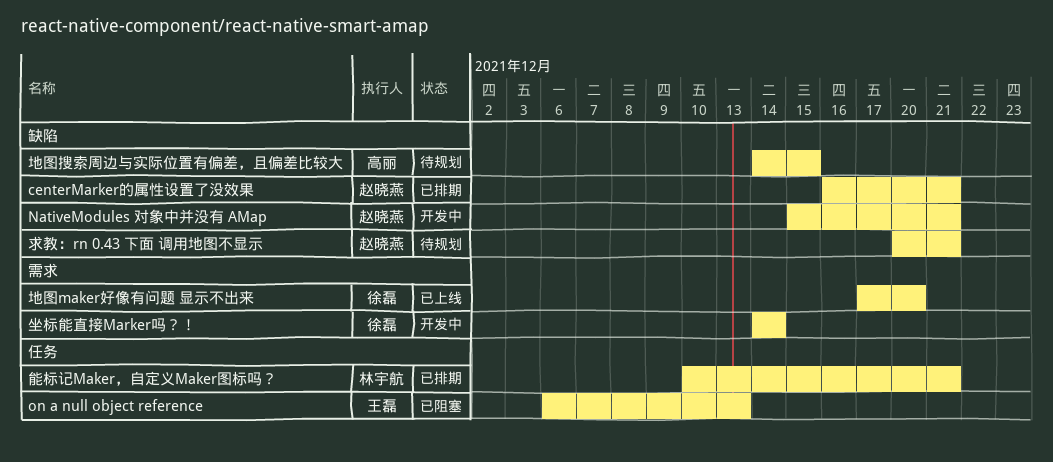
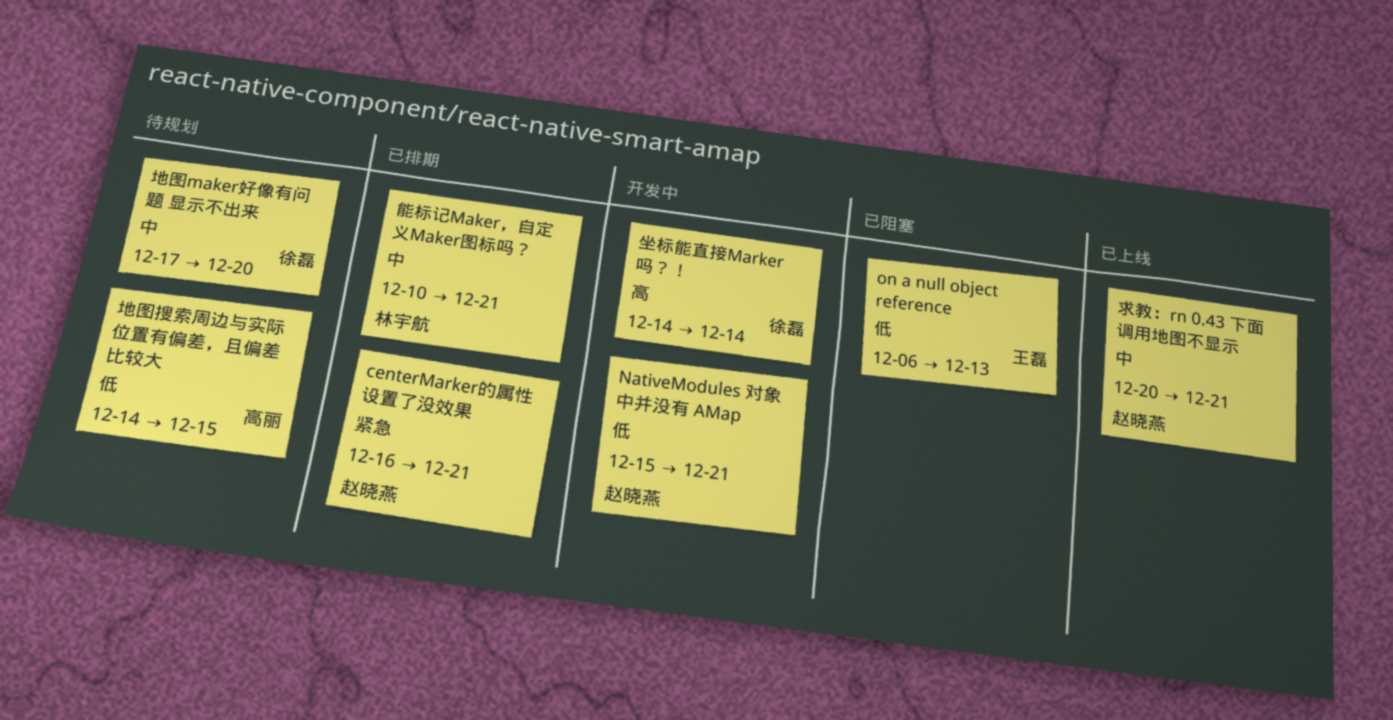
地图maker好像有问题 显示不出来, status: 已上线 -> 待规划
求教：rn 0.43 下面 调用地图不显示, status: 待规划 -> 已上线

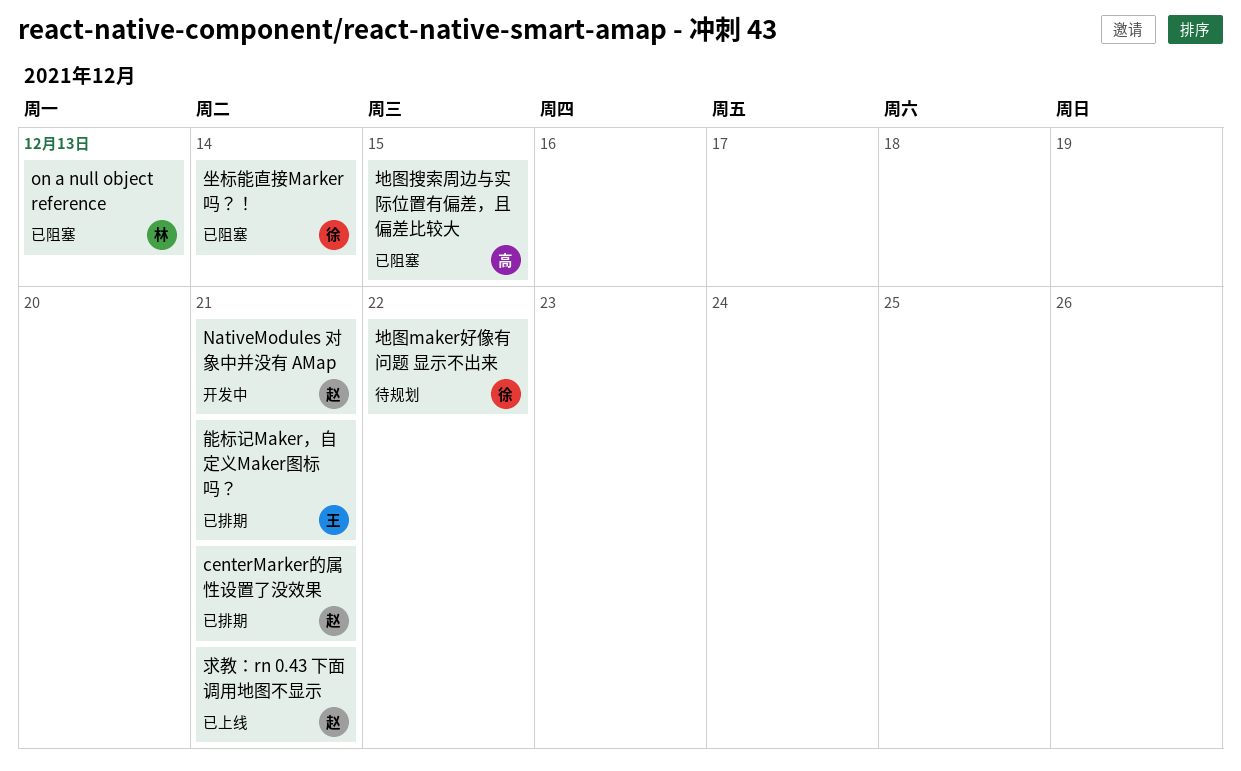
on a null object reference, owner: 王磊 -> 林宇航
地图maker好像有问题 显示不出来, due: Dec 20 -> Dec 22
地图搜索周边与实际位置有偏差，且偏差比较大, status: 待规划 -> 已阻塞
坐标能直接Marker吗？！, status: 开发中 -> 已阻塞
能标记Maker，自定义Maker图标吗？, owner: 林宇航 -> 王磊

